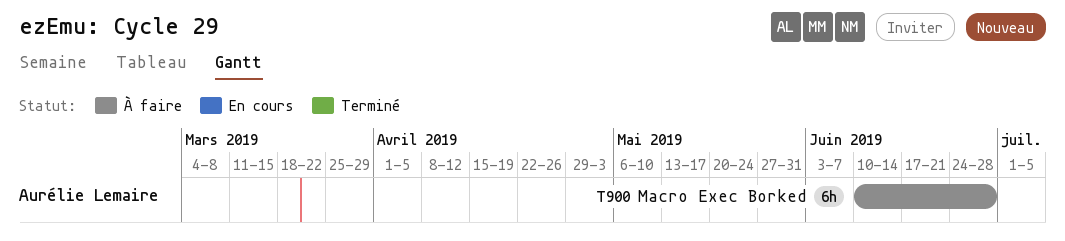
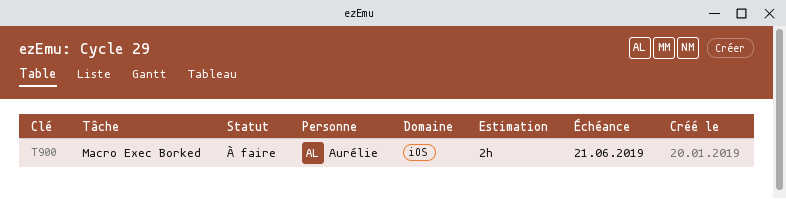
T900, estimate: 6h -> 2h
T900, due: Jun 28 -> Jun 21

